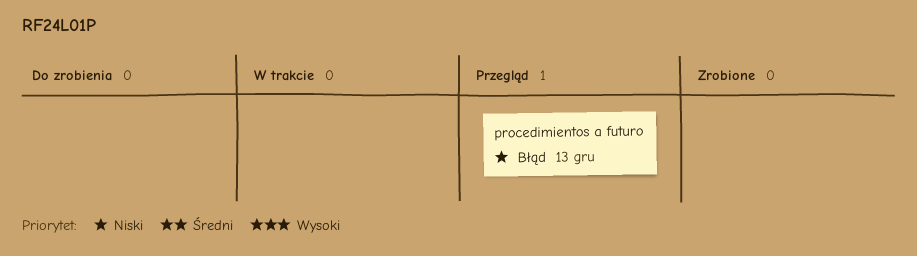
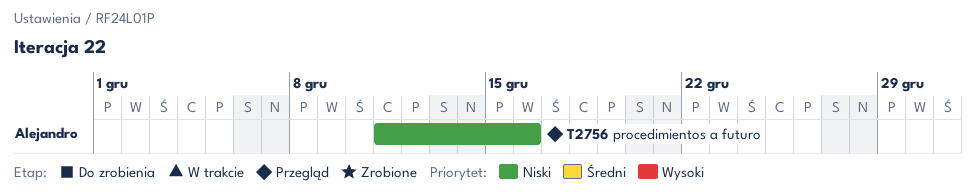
procedimientos a futuro, due: Dec 13 -> Dec 16

